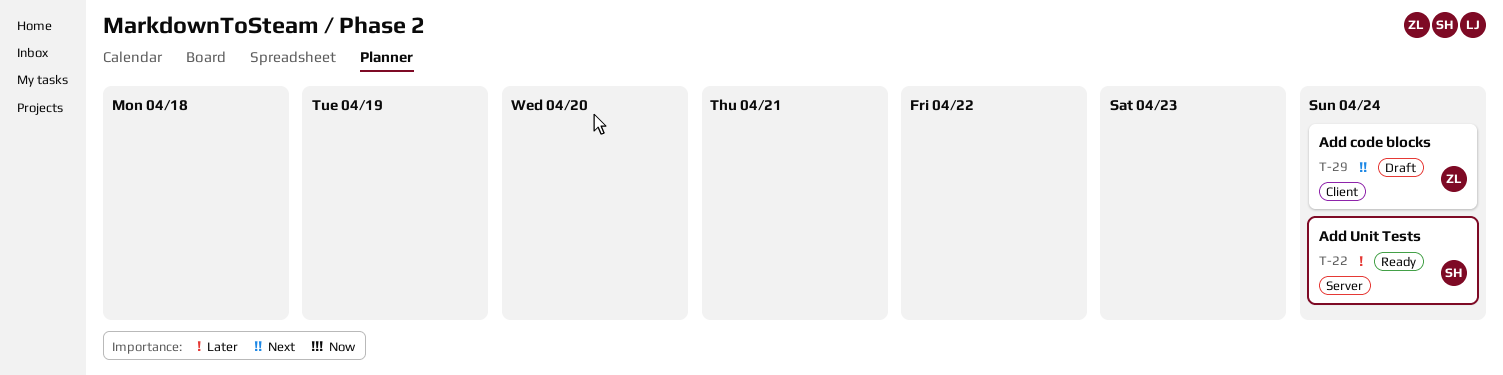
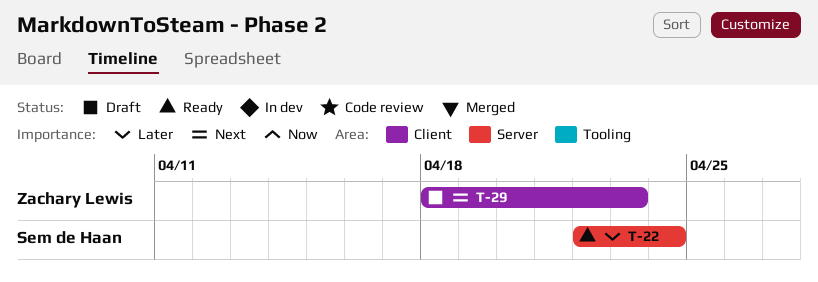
T-29, due: Apr 24 -> Apr 23

